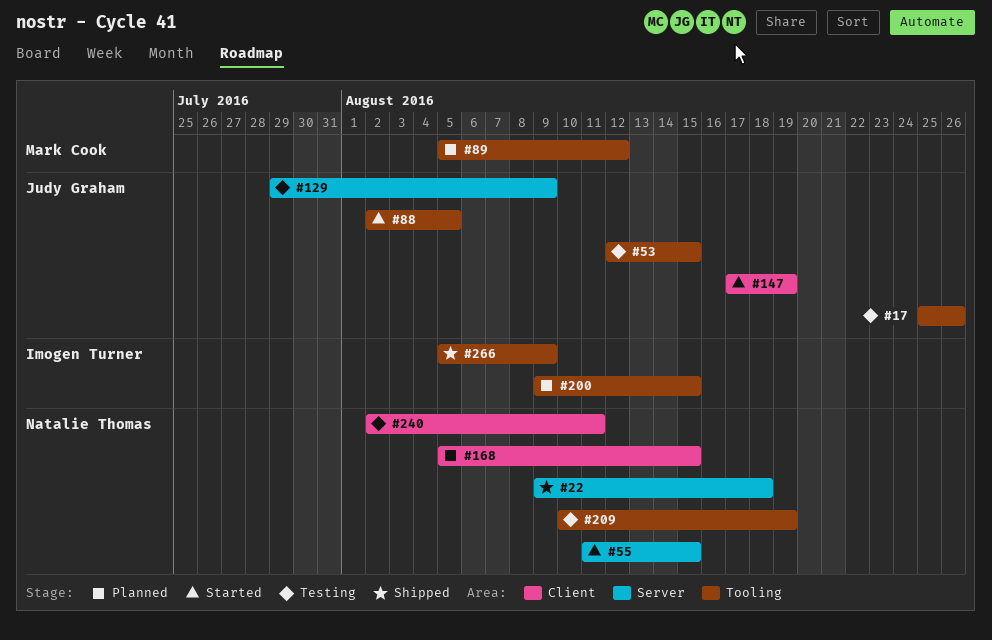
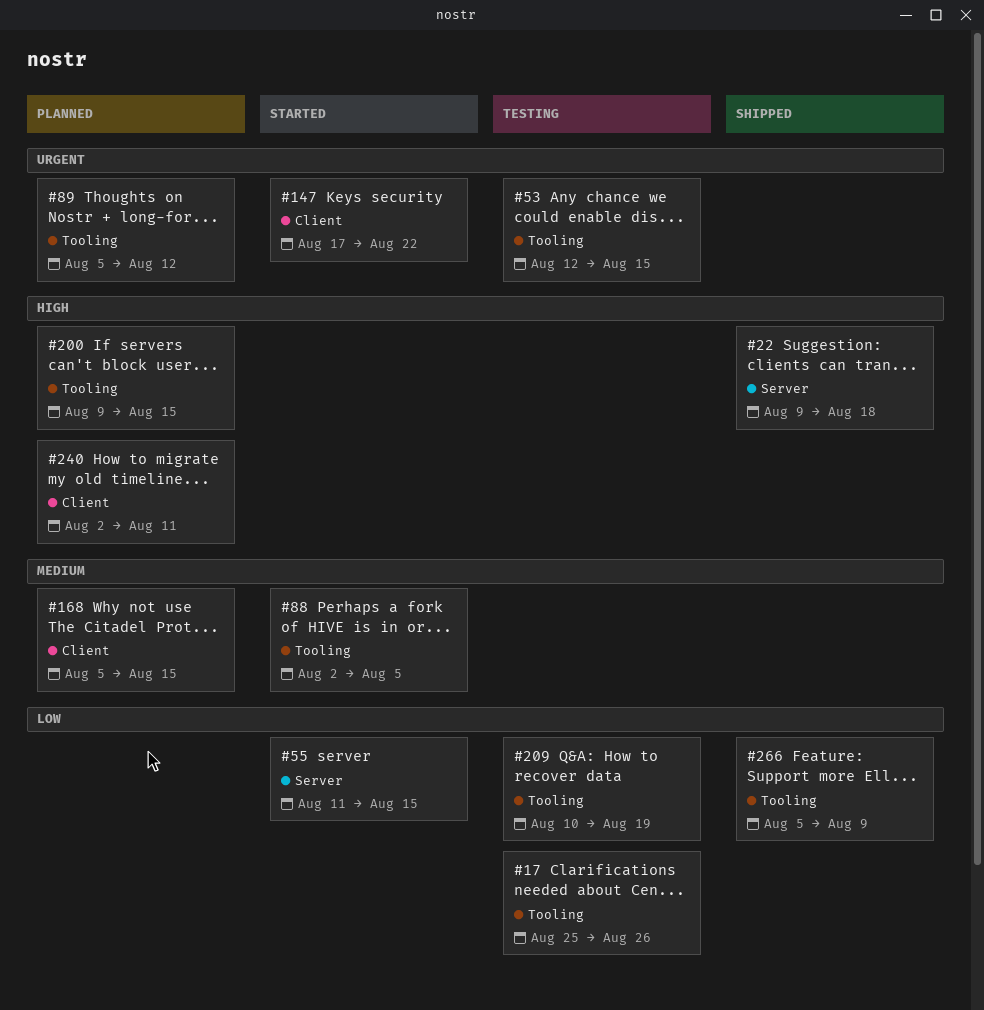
#129: present -> none
#147, due: Aug 19 -> Aug 22
#240, status: Testing -> Planned

